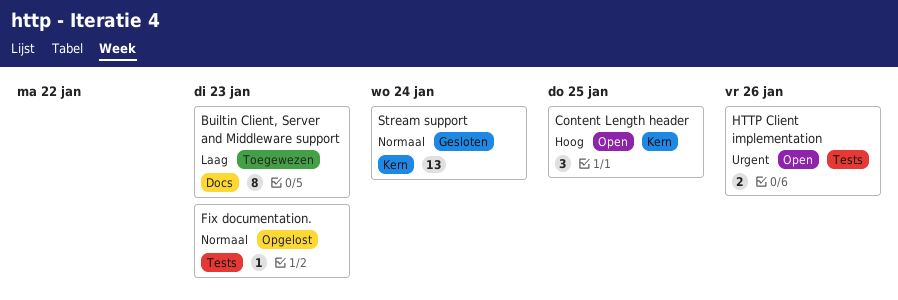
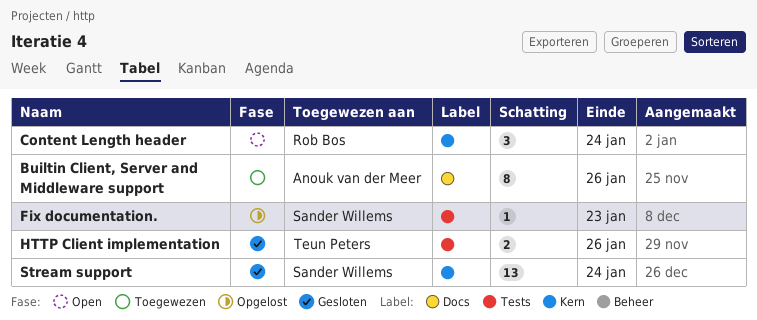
Builtin Client, Server and Middleware support, due: Jan 23 -> Jan 26
Content Length header, due: Jan 25 -> Jan 24
HTTP Client implementation, status: Open -> Gesloten

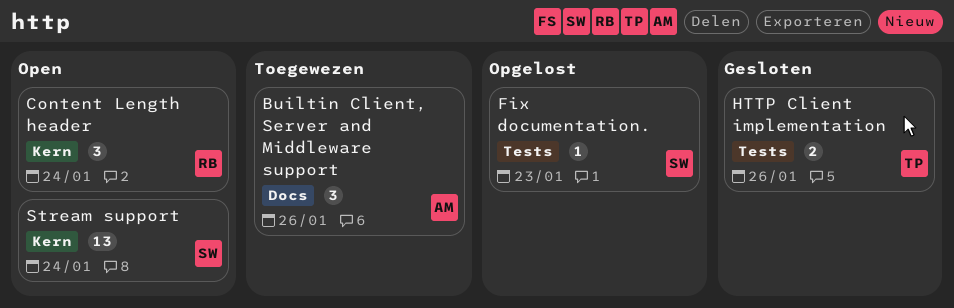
Builtin Client, Server and Middleware support, estimate: 8 -> 3
Stream support, status: Gesloten -> Open

